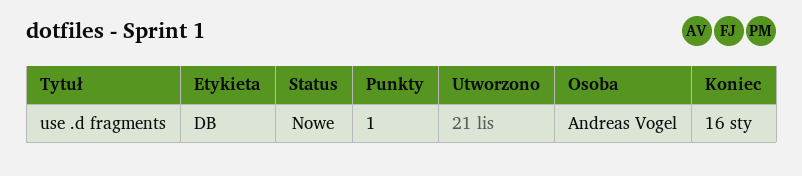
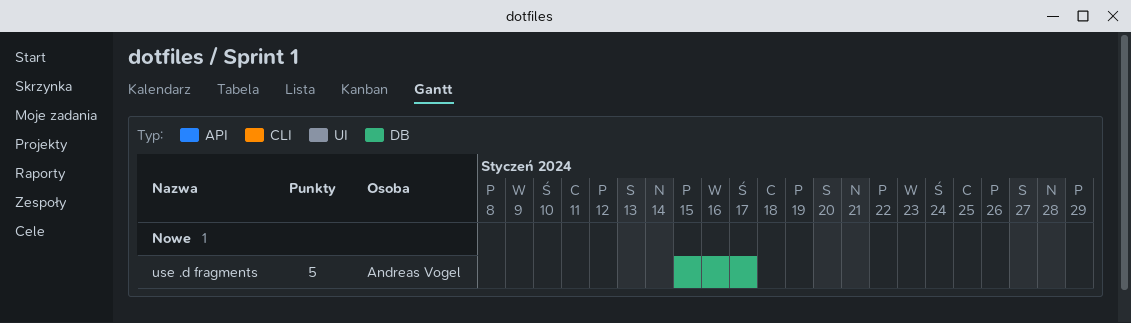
use .d fragments, estimate: 1 -> 5
use .d fragments, due: Jan 16 -> Jan 17

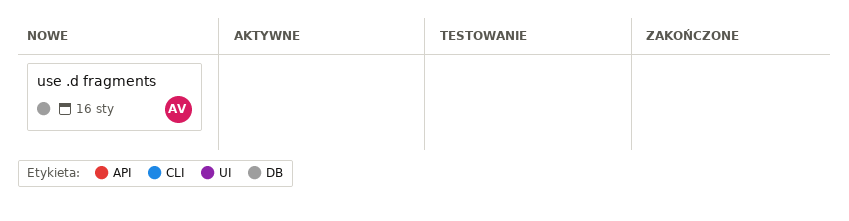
use .d fragments, due: Jan 17 -> Jan 16

